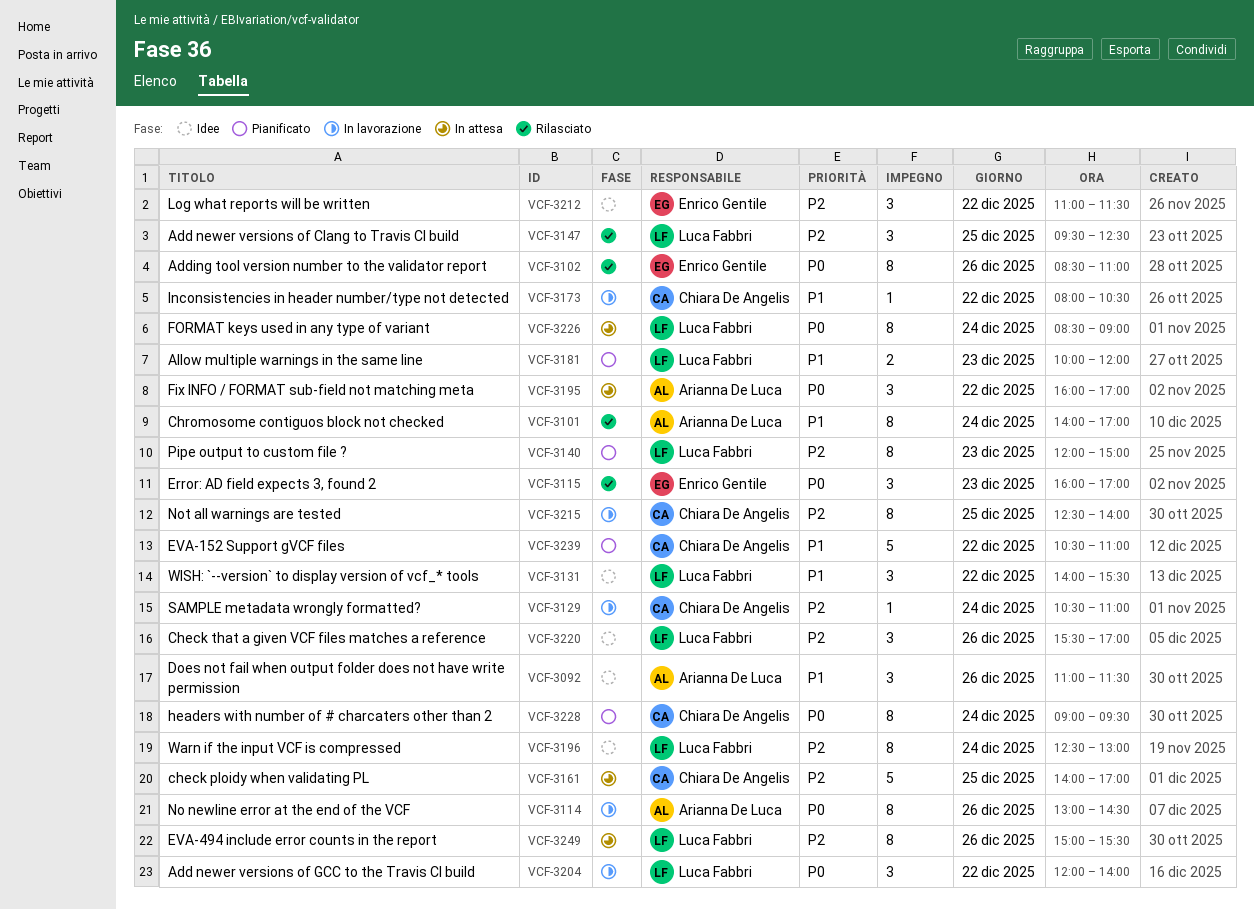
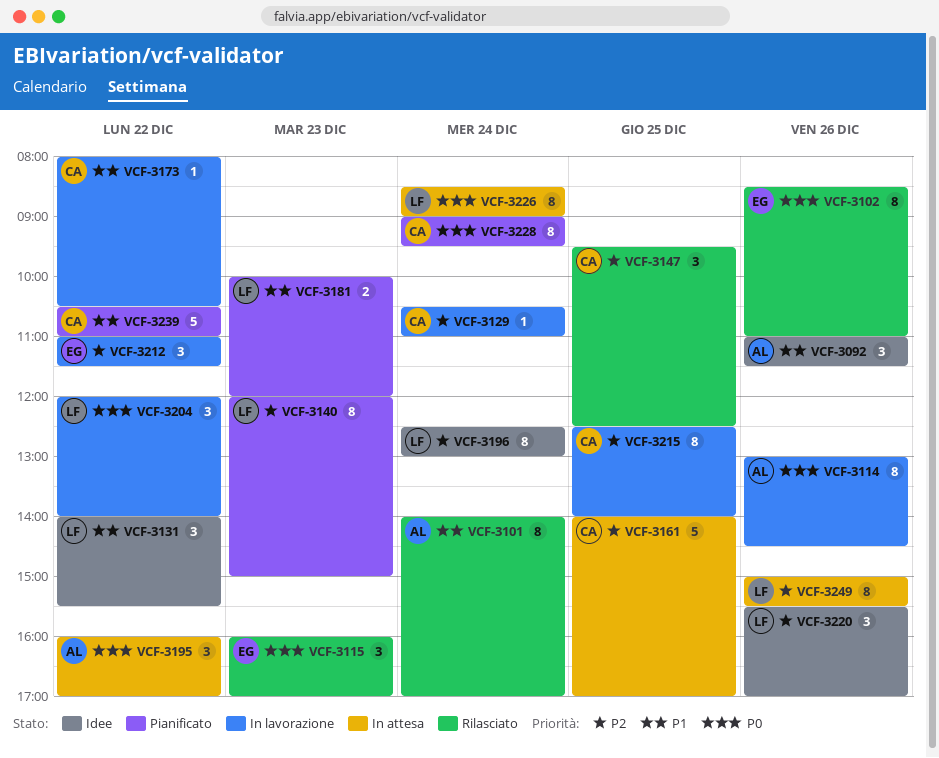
VCF-3147, owner: Luca Fabbri -> Chiara De Angelis
VCF-3212, status: Idee -> In lavorazione

